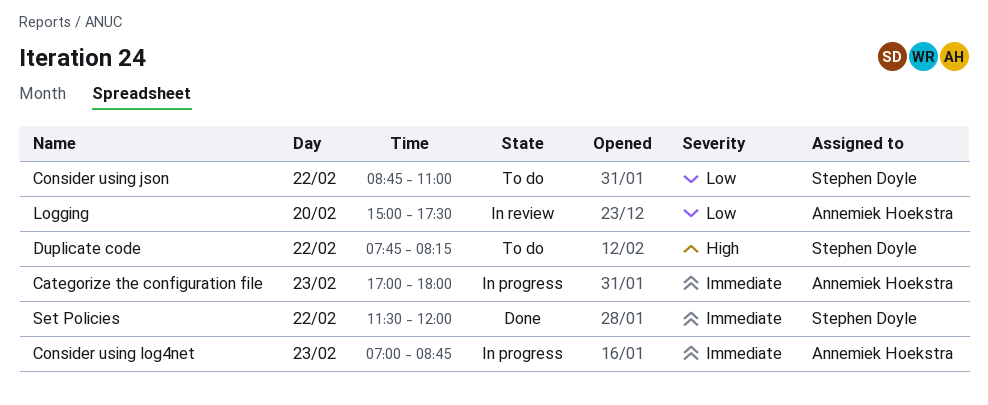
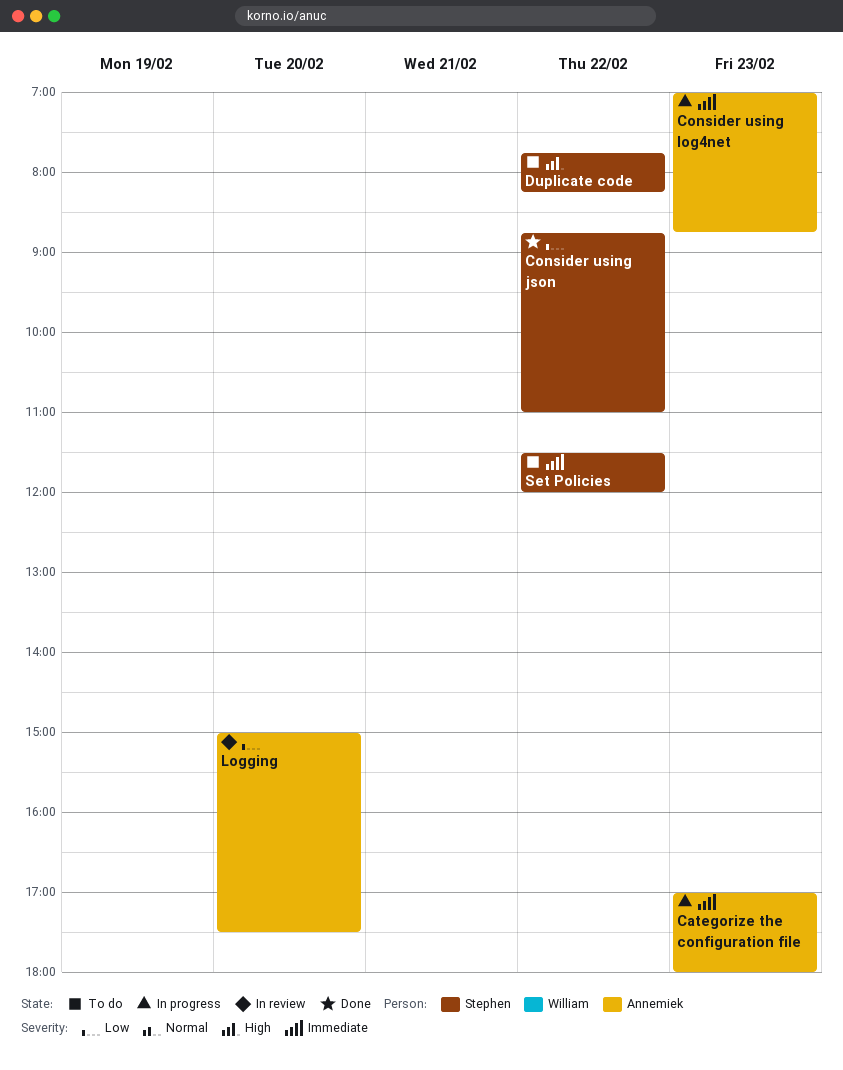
Consider using json, status: To do -> Done
Set Policies, status: Done -> To do

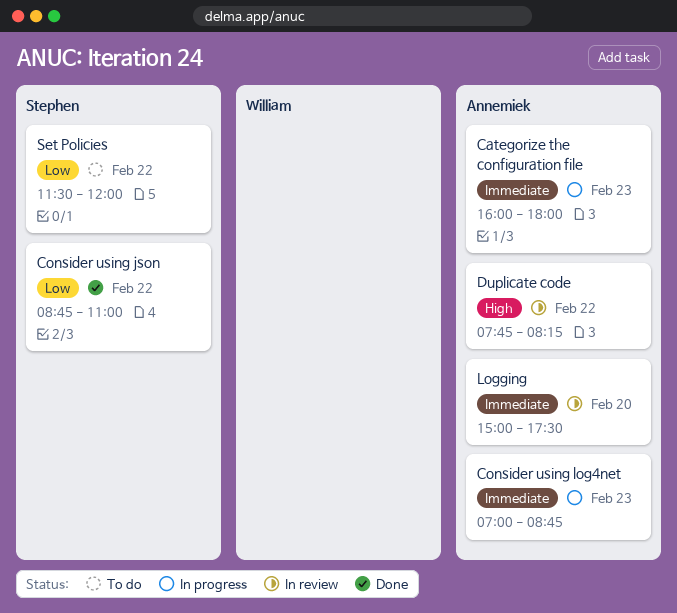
Categorize the configuration file, begins: 17:00 -> 16:00
Duplicate code, status: To do -> In review
Duplicate code, owner: Stephen -> Annemiek
Logging, priority: Low -> Immediate
Set Policies, priority: Immediate -> Low

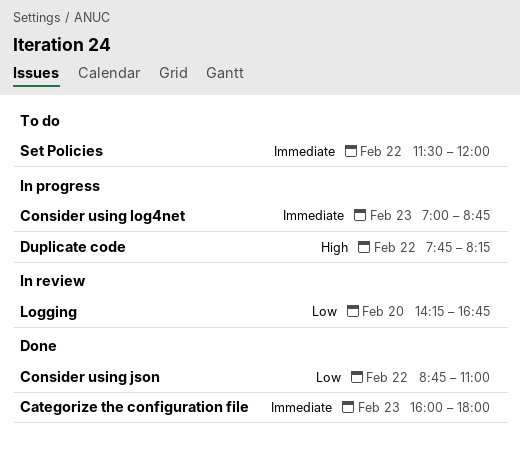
Categorize the configuration file, status: In progress -> Done
Duplicate code, status: In review -> In progress
Logging, priority: Immediate -> Low
Logging, begins: 15:00 -> 14:15
Logging, ends: 17:30 -> 16:45
Set Policies, priority: Low -> Immediate

